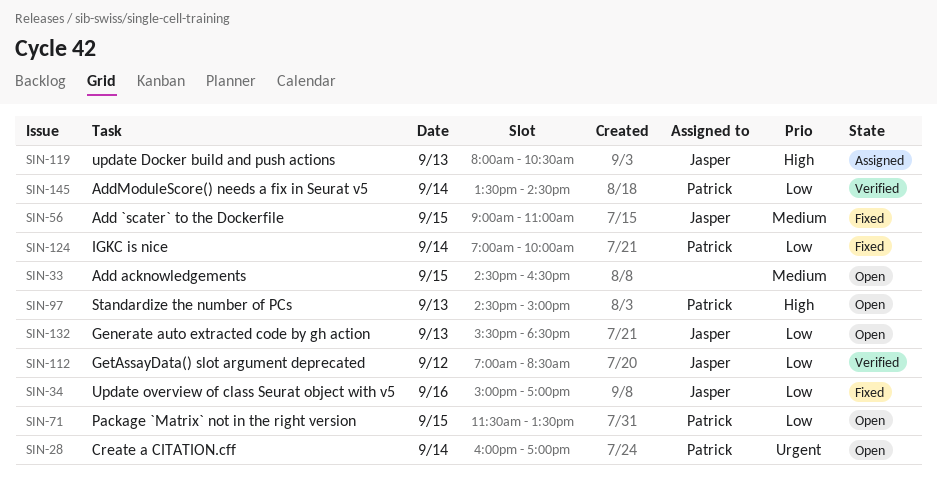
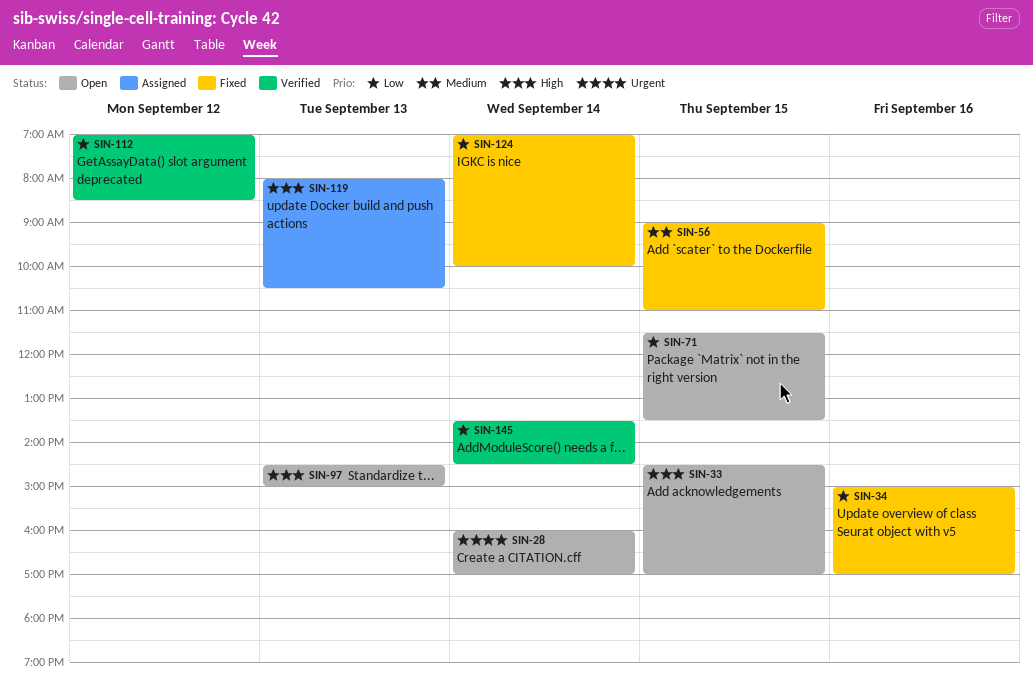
SIN-33, priority: Medium -> High
SIN-33, ends: 16:30 -> 17:00
SIN-132: present -> none

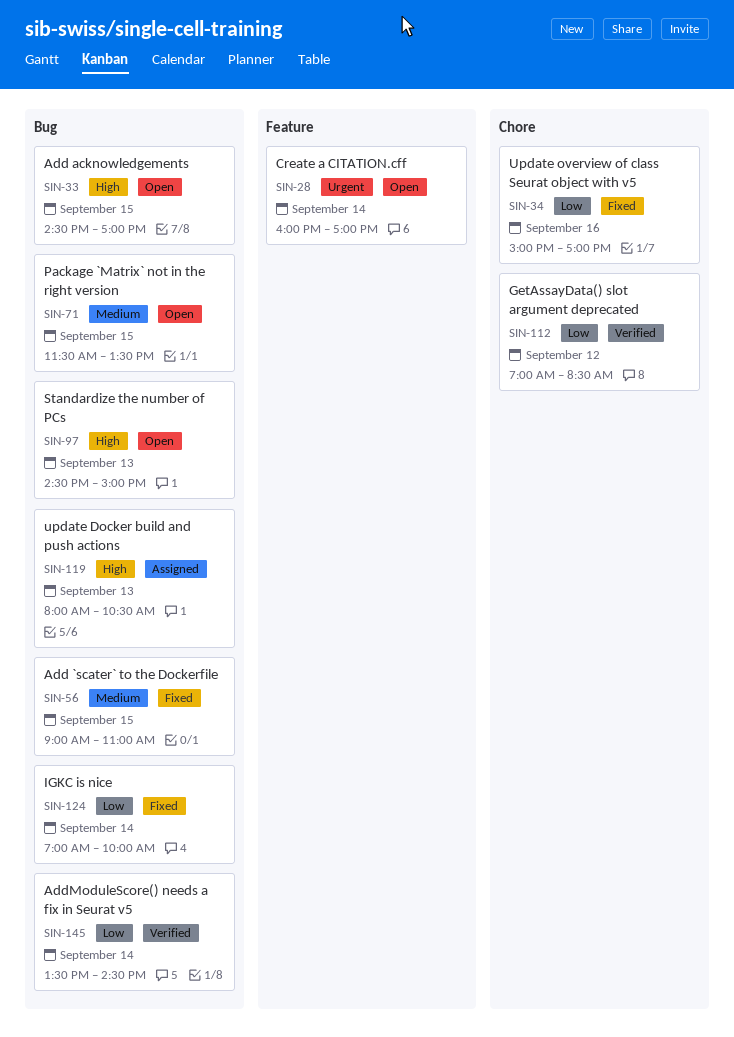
SIN-71, priority: Low -> Medium

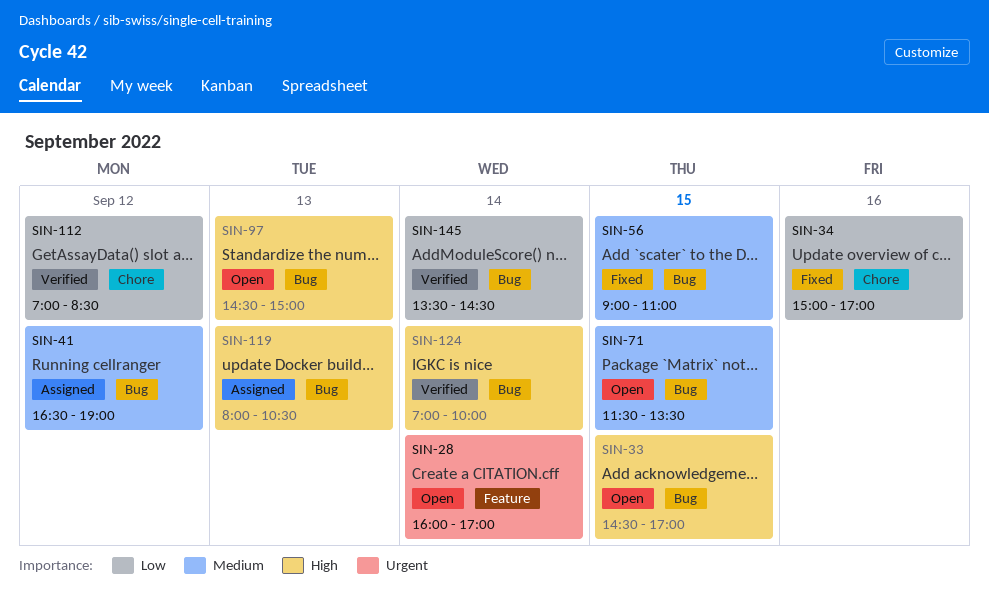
SIN-41: none -> present
SIN-124, status: Fixed -> Verified
SIN-124, priority: Low -> High

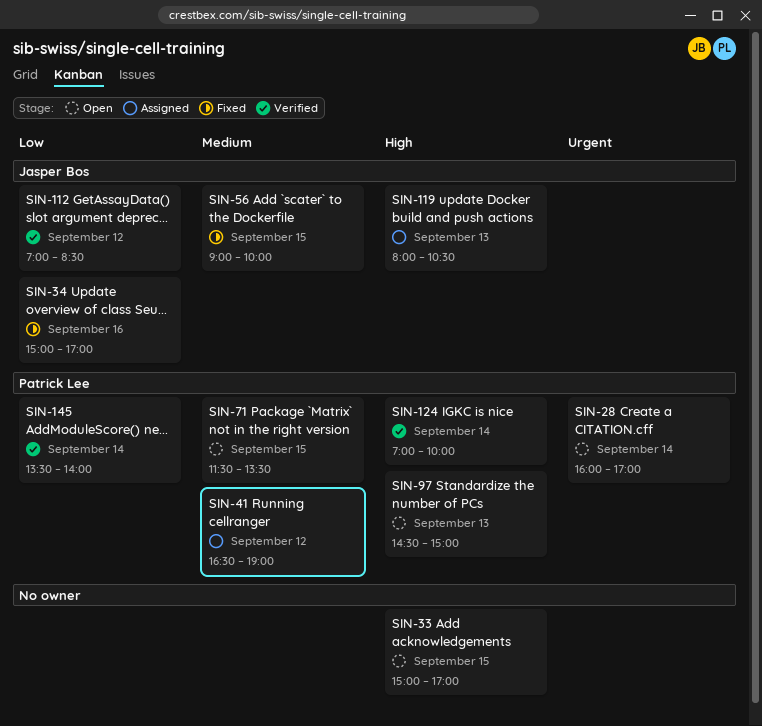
SIN-33, begins: 14:30 -> 15:00
SIN-56, ends: 11:00 -> 10:00
SIN-145, ends: 14:30 -> 14:00

